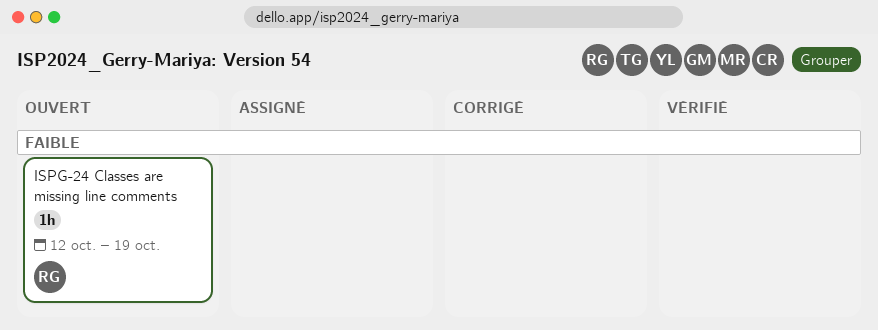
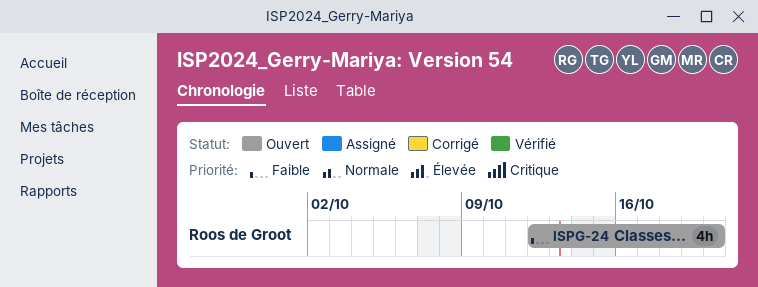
ISPG-24, estimate: 1h -> 4h
ISPG-24, due: Oct 19 -> Oct 20

